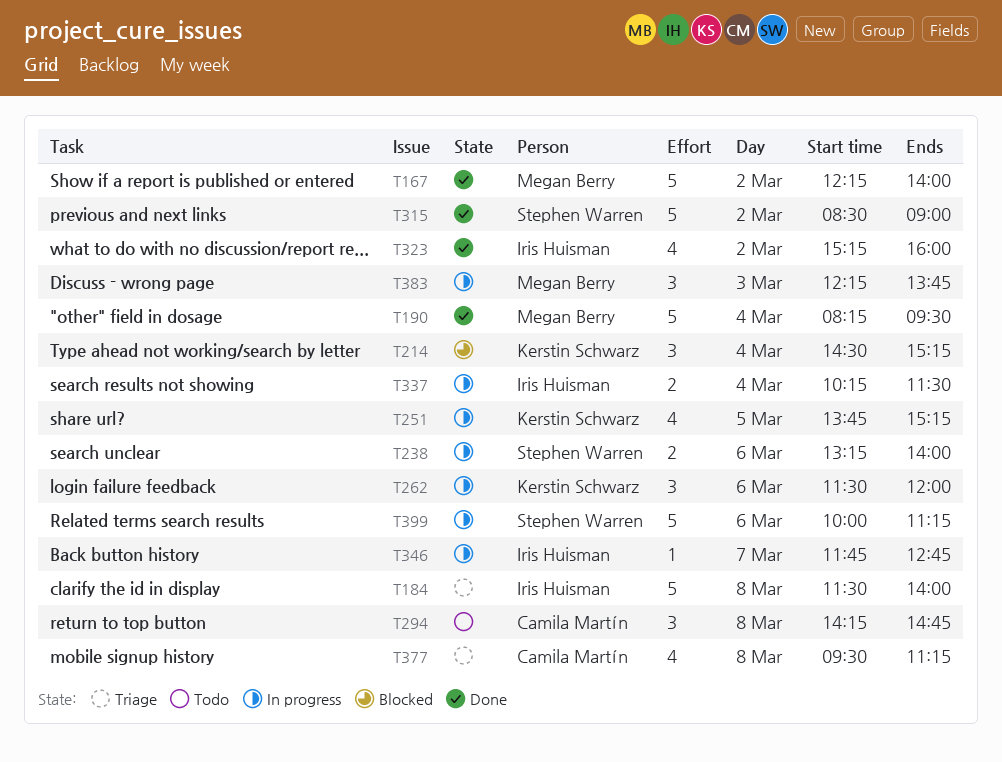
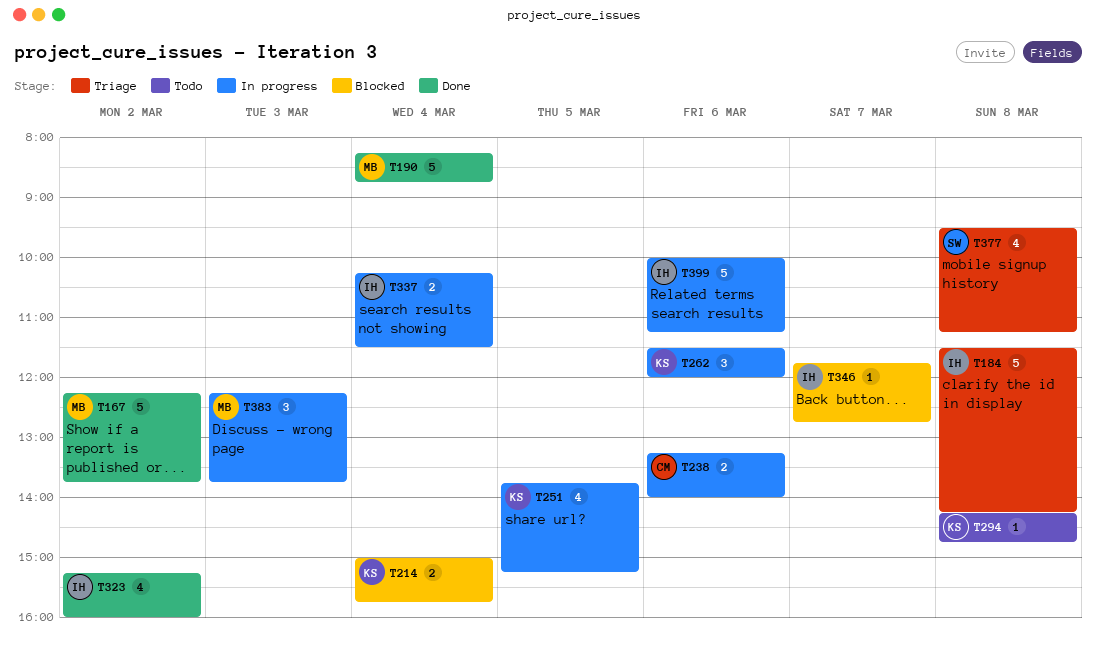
T167, ends: 14:00 -> 13:45
T184, ends: 14:00 -> 14:15
T190, ends: 09:30 -> 08:45
T214, estimate: 3 -> 2
T214, begins: 14:30 -> 15:00
T214, ends: 15:15 -> 15:45
T238, owner: Stephen Warren -> Camila Martín
T294, owner: Camila Martín -> Kerstin Schwarz
T294, estimate: 3 -> 1
T315: present -> none
T346, status: In progress -> Blocked
T377, owner: Camila Martín -> Stephen Warren
T399, owner: Stephen Warren -> Iris Huisman

